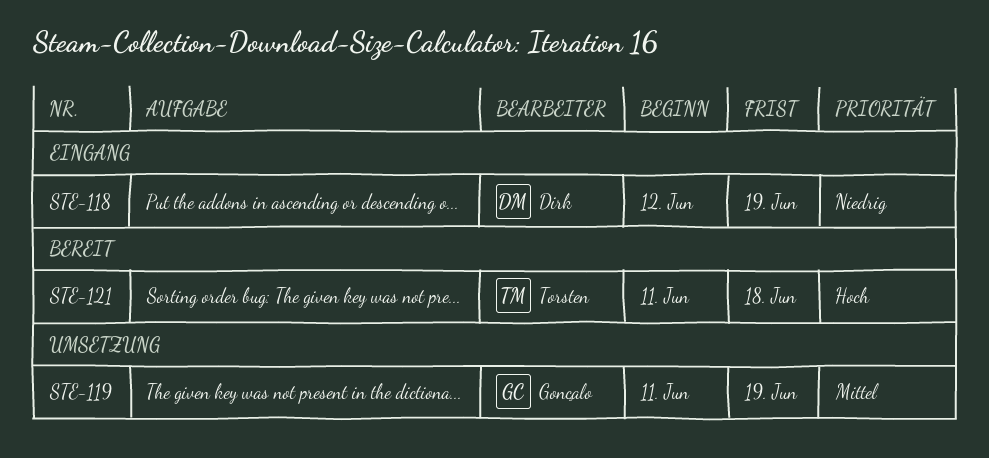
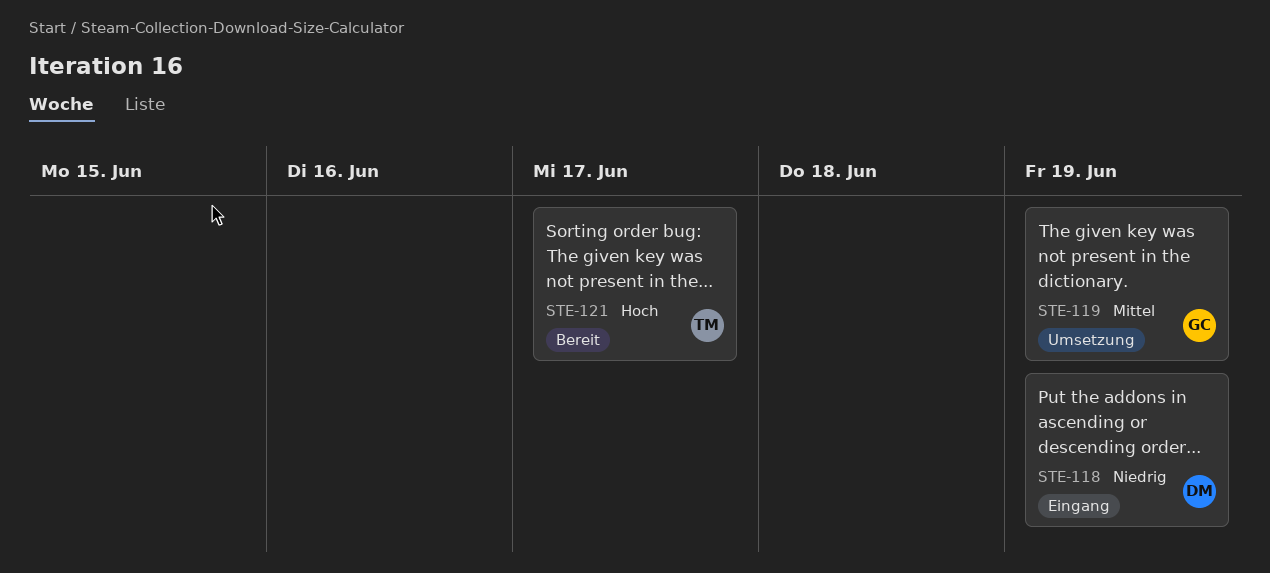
STE-121, due: Jun 18 -> Jun 17

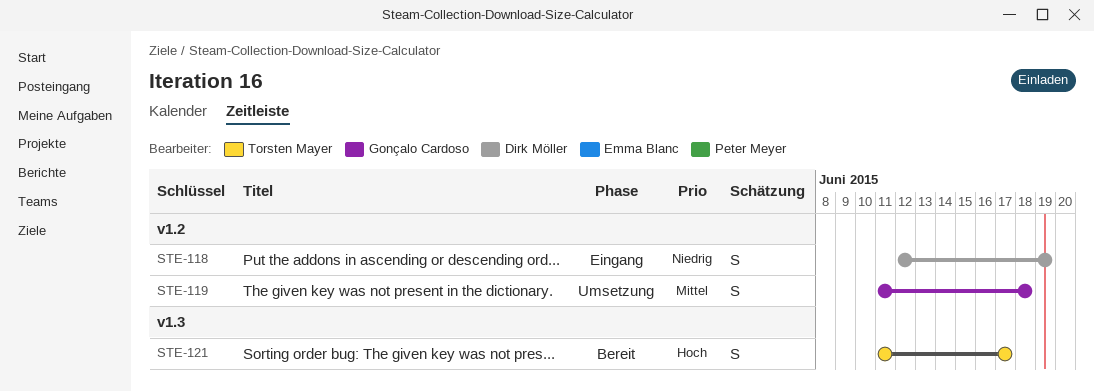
STE-119, due: Jun 19 -> Jun 18

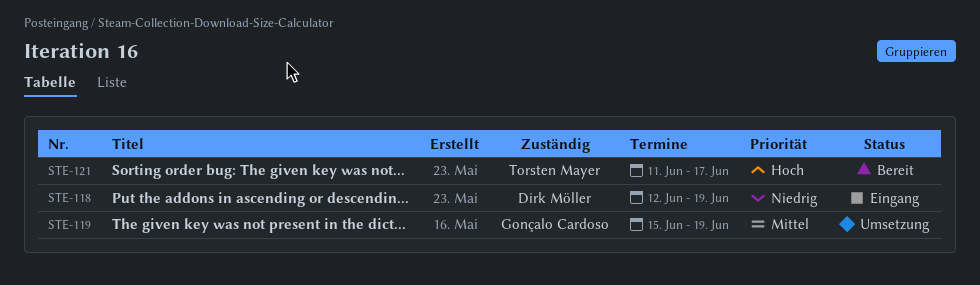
STE-119, start: Jun 11 -> Jun 15
STE-119, due: Jun 18 -> Jun 19

